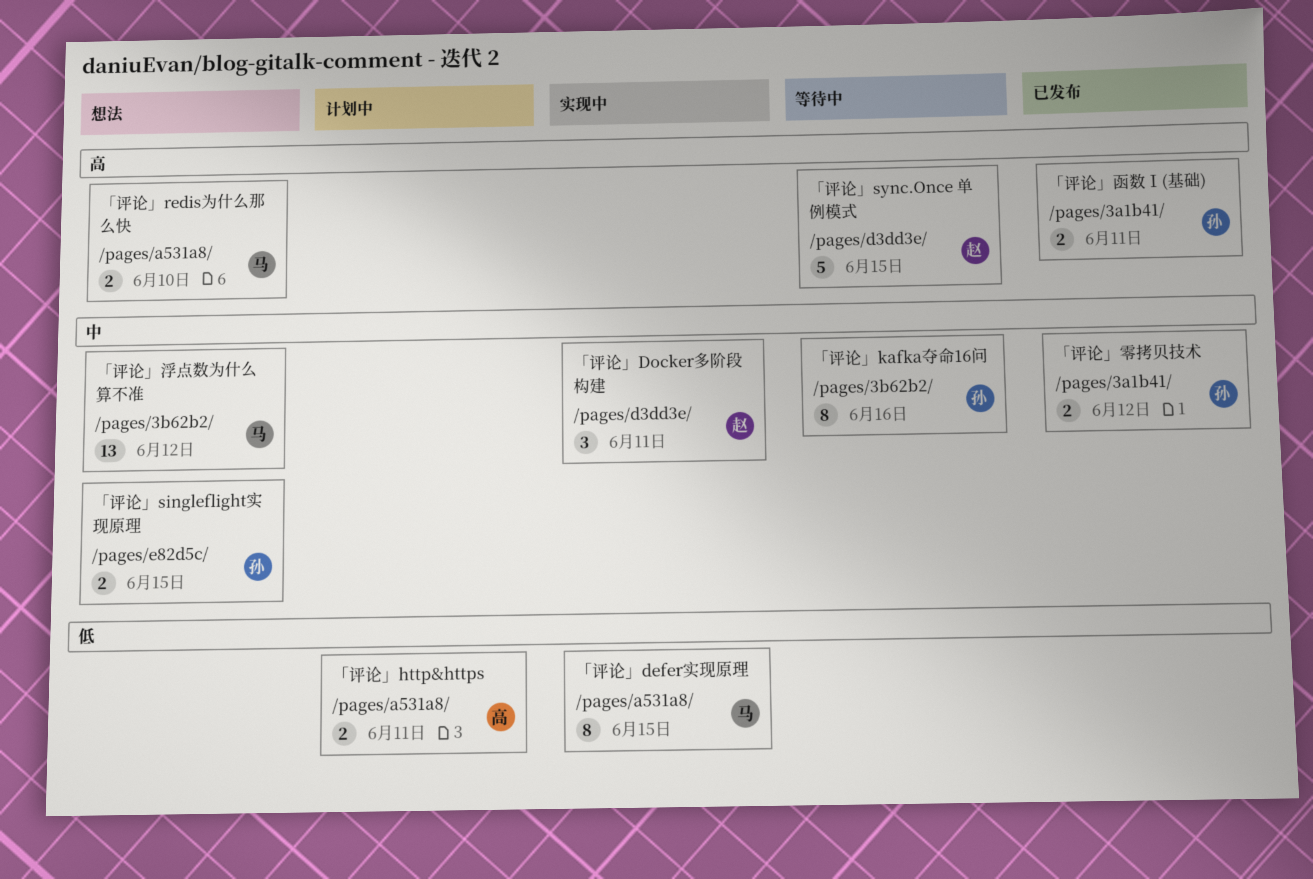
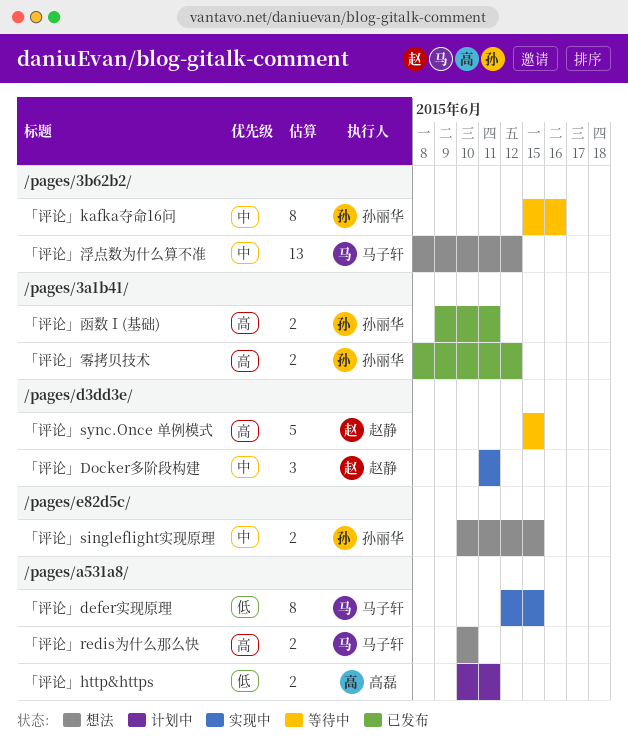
「评论」零拷贝技术, priority: 中 -> 高

